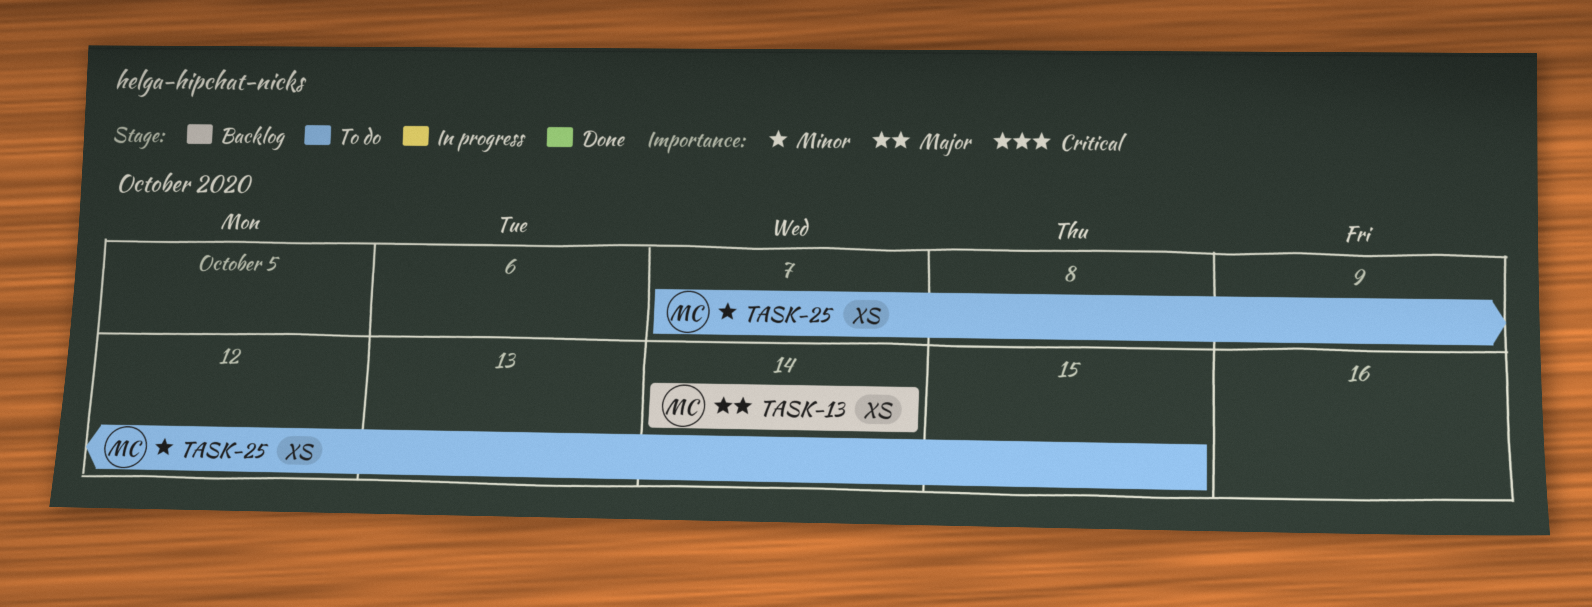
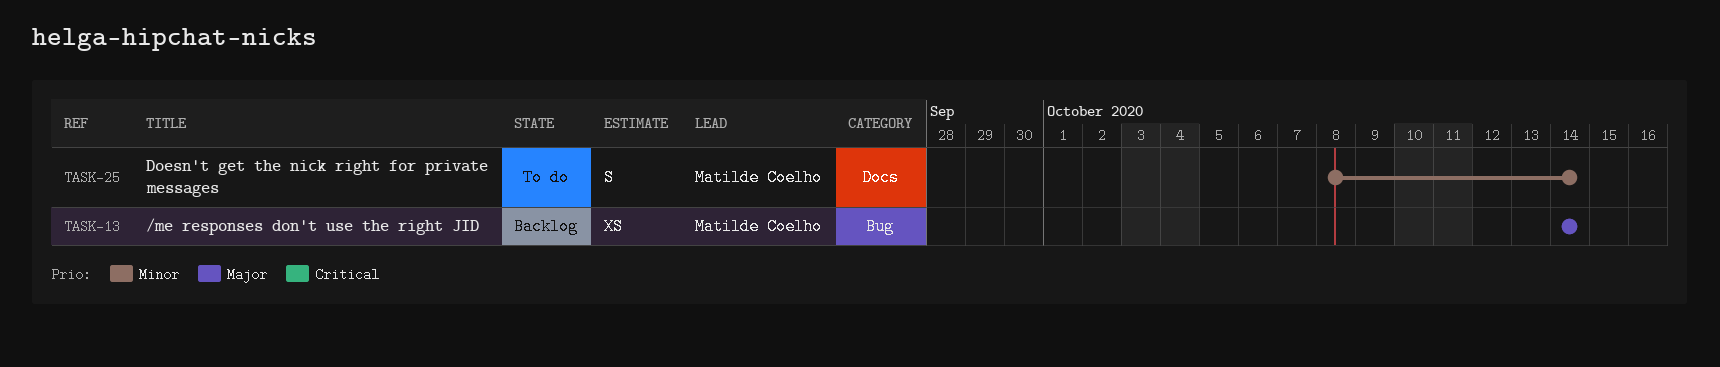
TASK-25, estimate: XS -> S
TASK-25, start: Oct 7 -> Oct 8
TASK-25, due: Oct 15 -> Oct 14

